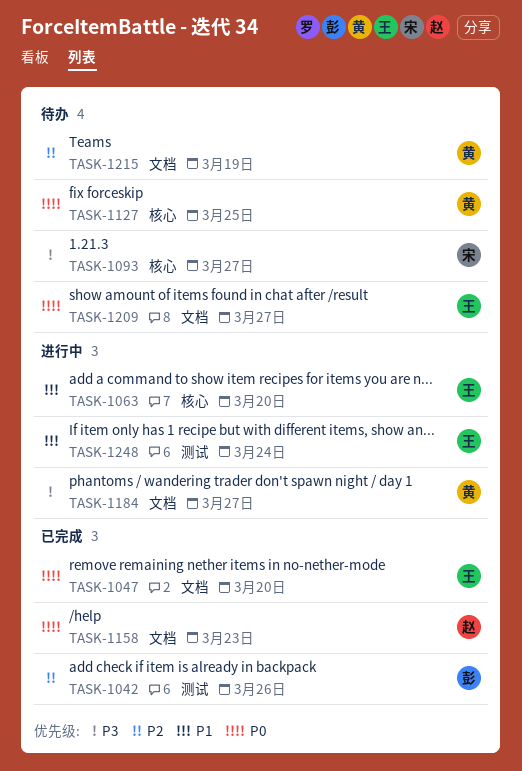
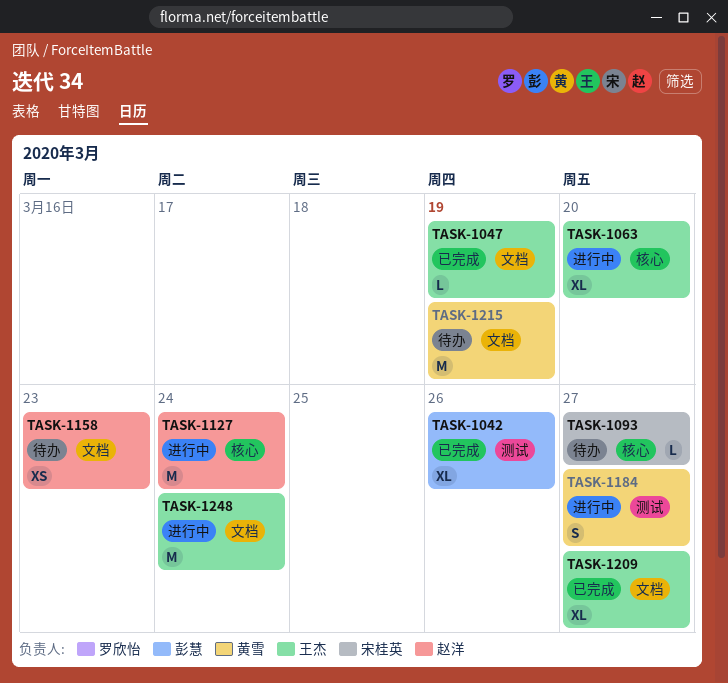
TASK-1047, due: Mar 20 -> Mar 19
TASK-1127, status: 待办 -> 进行中
TASK-1127, owner: 黄雪 -> 赵洋
TASK-1127, due: Mar 25 -> Mar 24
TASK-1158, status: 已完成 -> 待办
TASK-1184, label: 文档 -> 测试
TASK-1209, status: 待办 -> 已完成
TASK-1248, label: 测试 -> 文档

